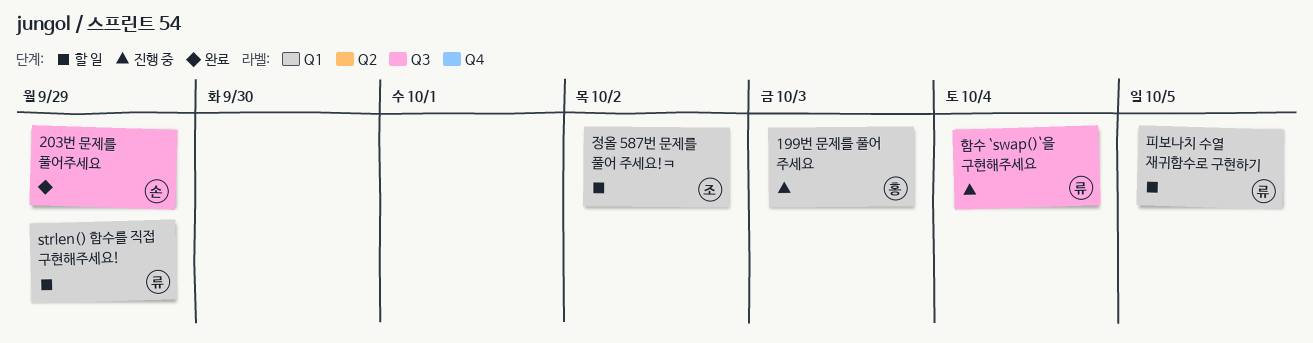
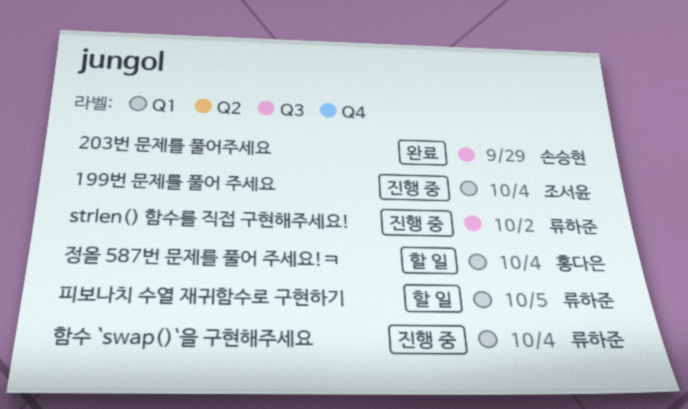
199번 문제를 풀어 주세요, owner: 홍다은 -> 조서윤
199번 문제를 풀어 주세요, due: Oct 3 -> Oct 4
strlen() 함수를 직접 구현해주세요!, status: 할 일 -> 진행 중
strlen() 함수를 직접 구현해주세요!, label: Q1 -> Q3
strlen() 함수를 직접 구현해주세요!, due: Sep 29 -> Oct 2
정올 587번 문제를 풀어 주세요!ㅋ, owner: 조서윤 -> 홍다은
정올 587번 문제를 풀어 주세요!ㅋ, due: Oct 2 -> Oct 4
함수 `swap()`을 구현해주세요, label: Q3 -> Q1

